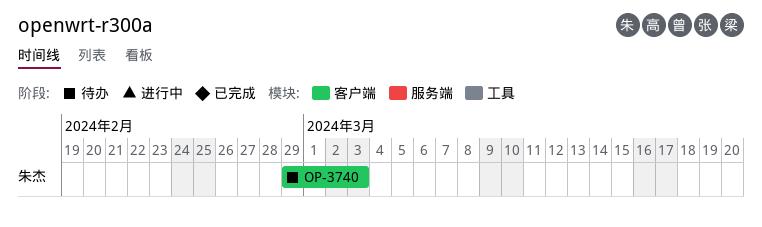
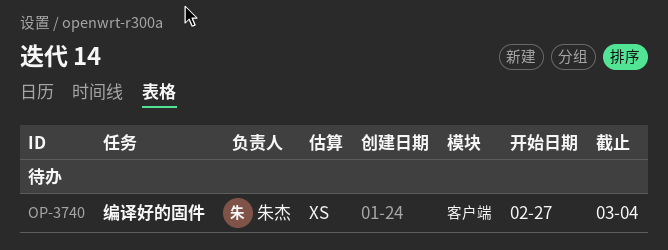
OP-3740, start: Feb 29 -> Feb 27
OP-3740, due: Mar 3 -> Mar 4

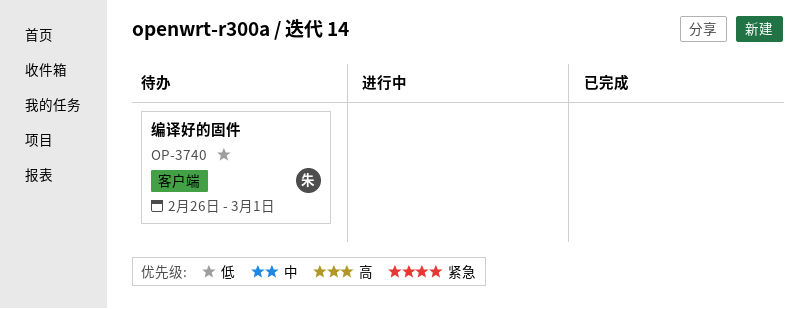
OP-3740, start: Feb 27 -> Feb 26
OP-3740, due: Mar 4 -> Mar 1

